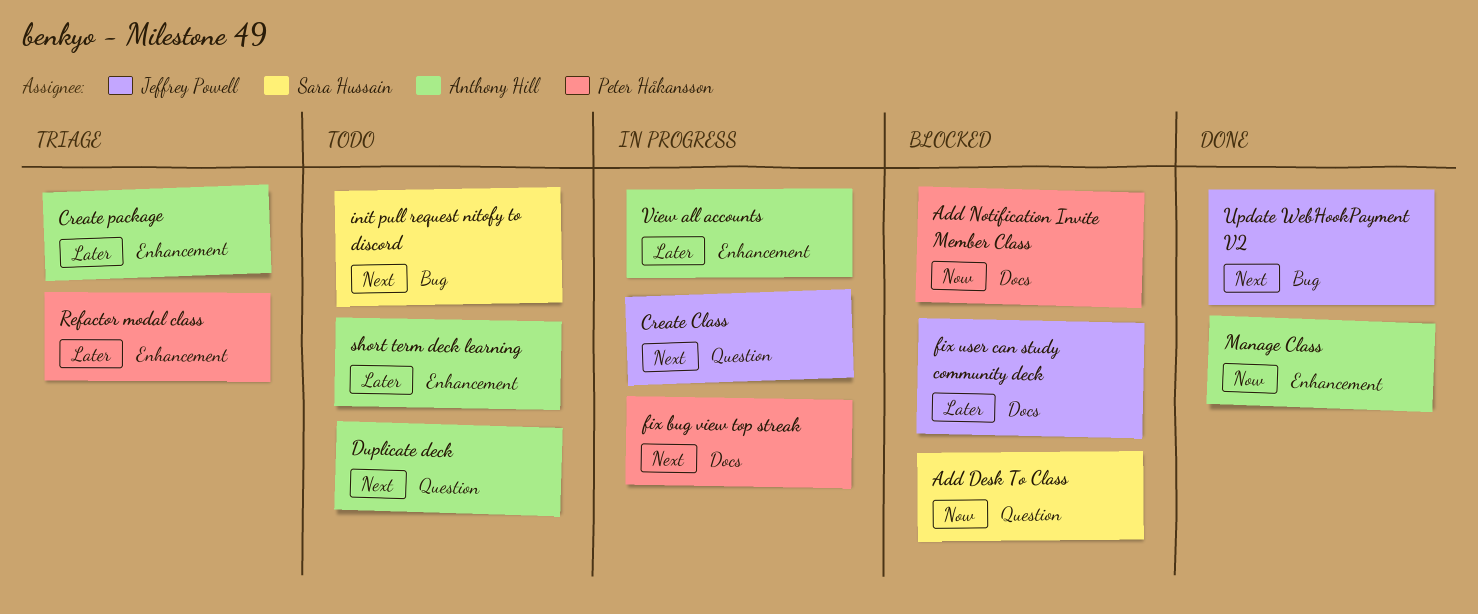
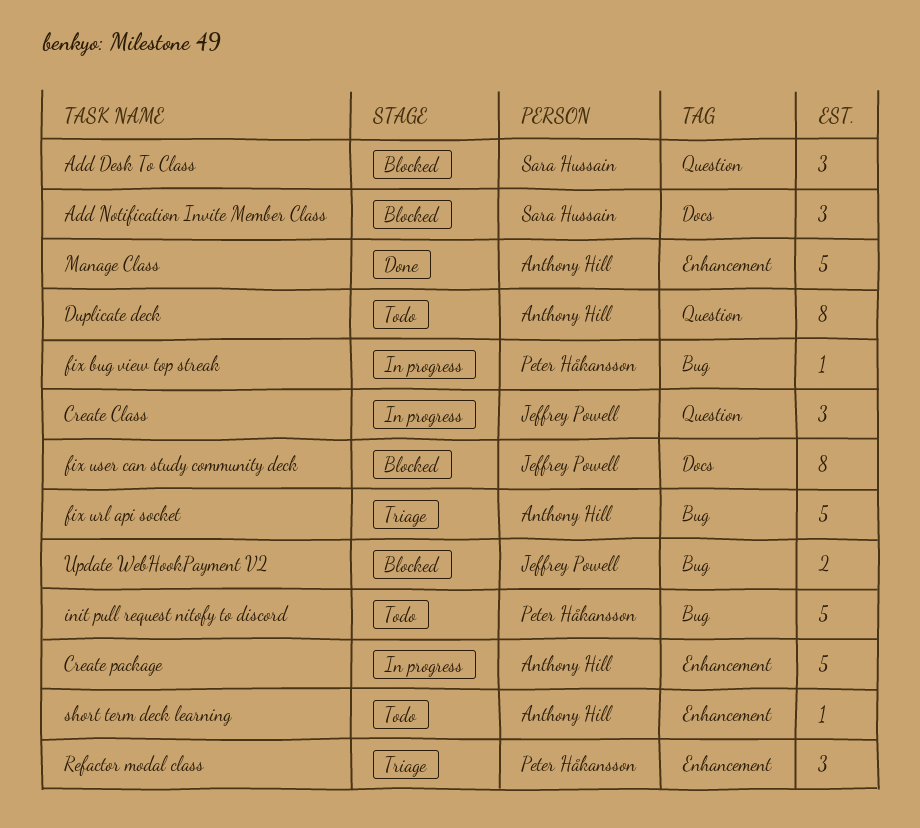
Add Notification Invite Member Class, owner: Peter Håkansson -> Sara Hussain
Create package, status: Triage -> In progress
fix bug view top streak, label: Docs -> Bug
fix url api socket: none -> present
init pull request nitofy to discord, owner: Sara Hussain -> Peter Håkansson
Update WebHookPayment V2, status: Done -> Blocked
View all accounts: present -> none

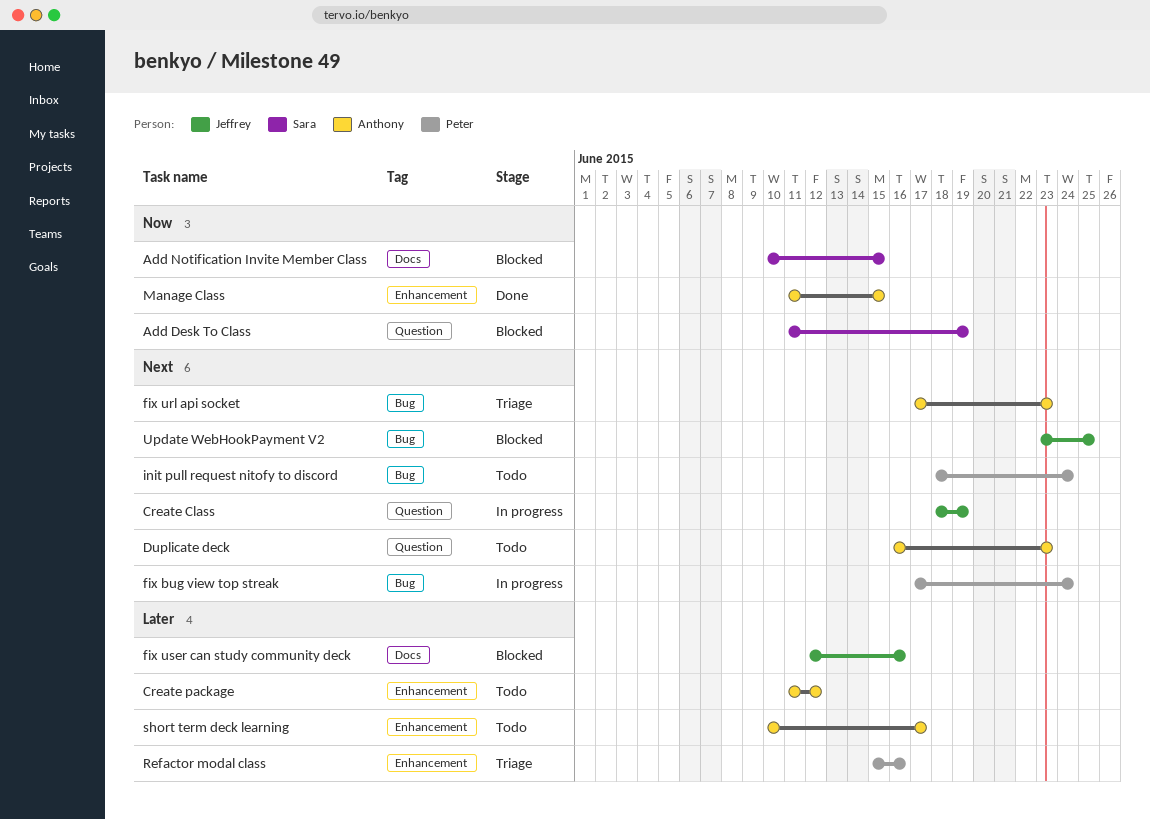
Create package, status: In progress -> Todo

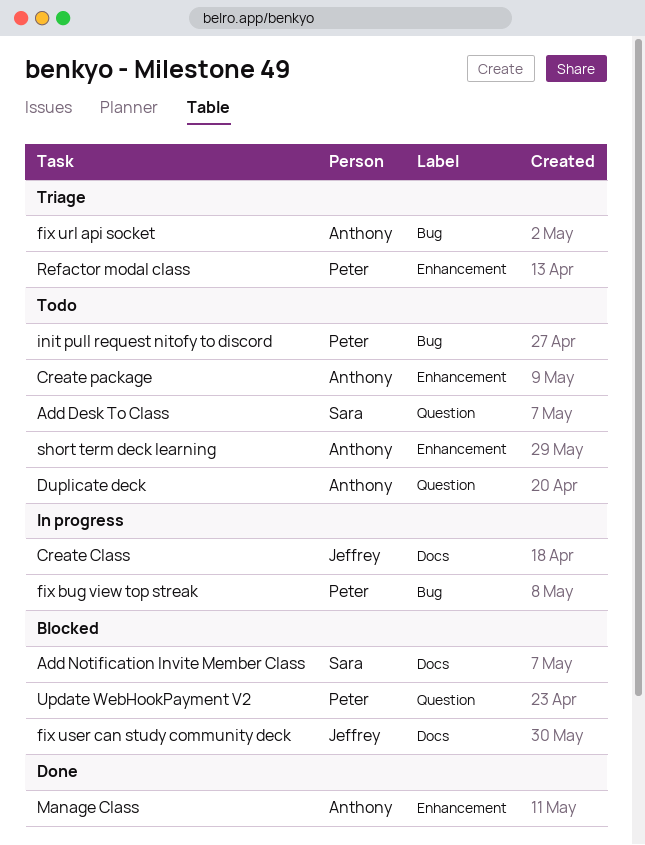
Add Desk To Class, status: Blocked -> Todo
Create Class, label: Question -> Docs
Update WebHookPayment V2, owner: Jeffrey -> Peter
Update WebHookPayment V2, label: Bug -> Question

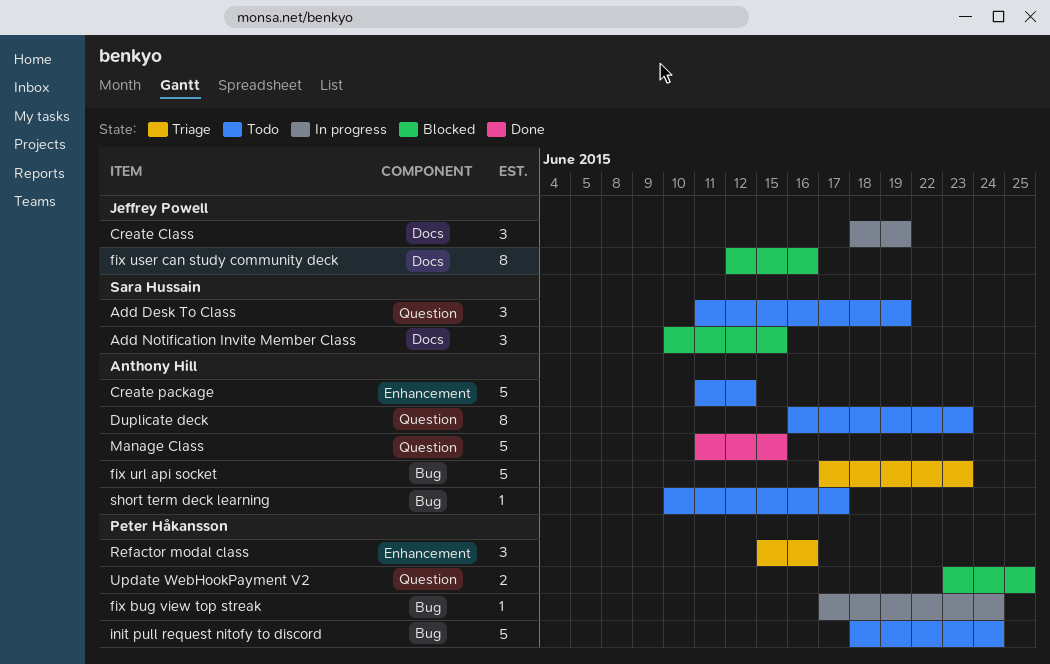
Manage Class, label: Enhancement -> Question
short term deck learning, label: Enhancement -> Bug

